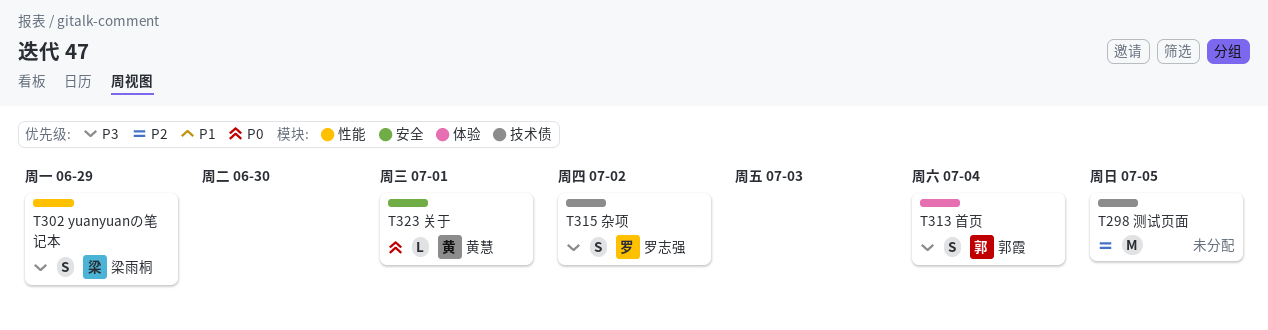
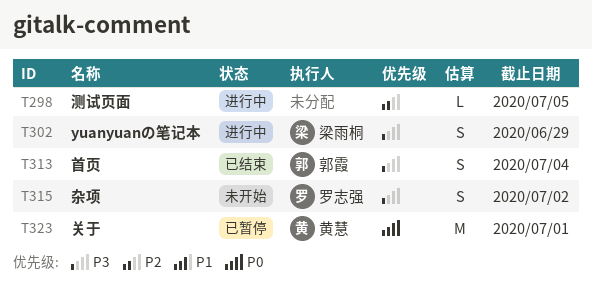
T298, estimate: M -> L
T323, estimate: L -> M

